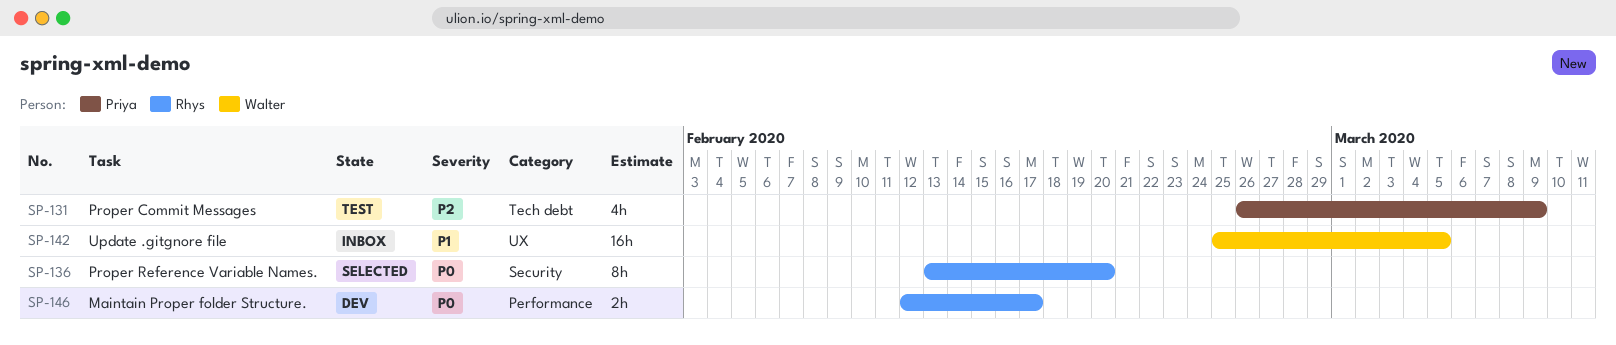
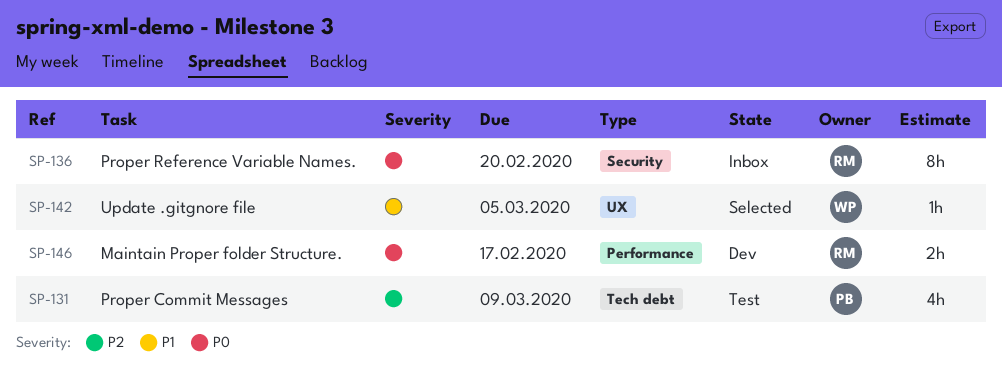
SP-136, status: Selected -> Inbox
SP-142, status: Inbox -> Selected
SP-142, estimate: 16h -> 1h

